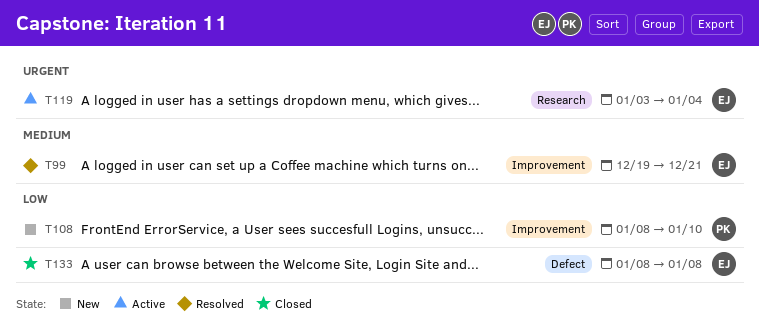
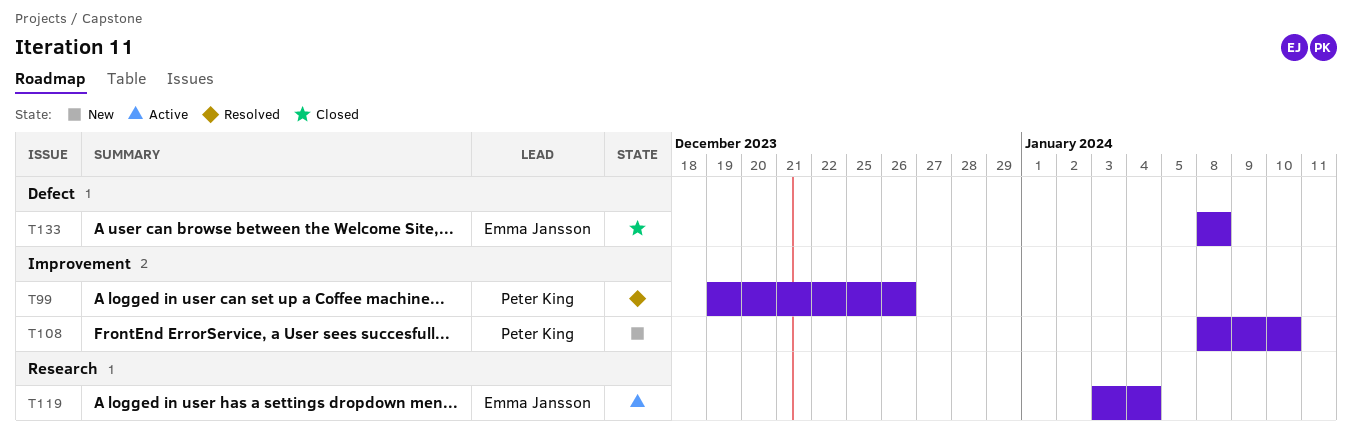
T99, owner: Emma Jansson -> Peter King
T99, due: Dec 21 -> Dec 26

